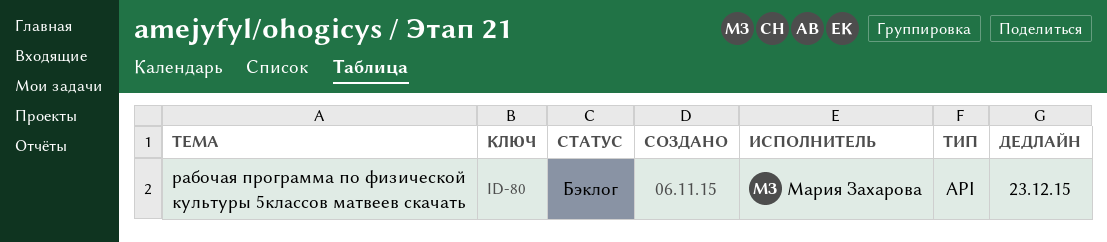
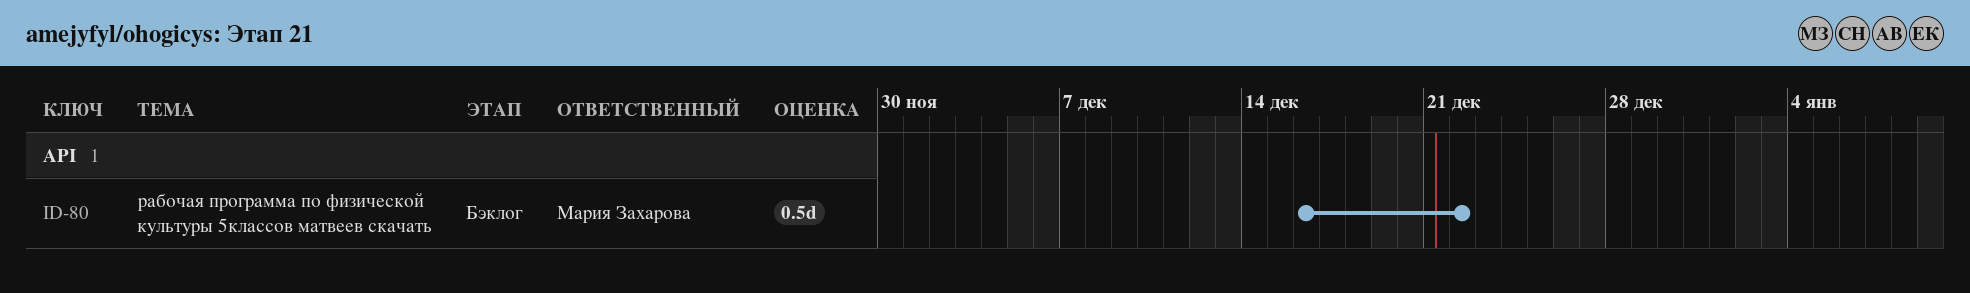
ID-80, due: Dec 23 -> Dec 22

